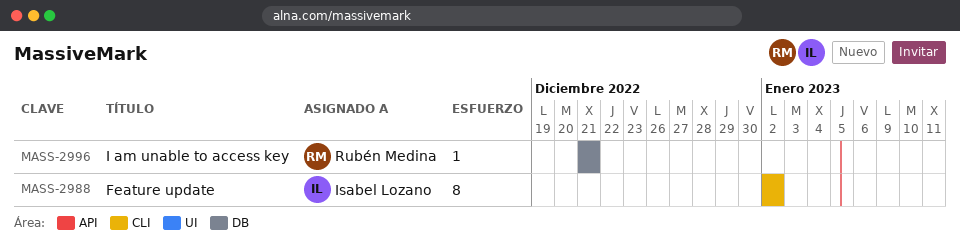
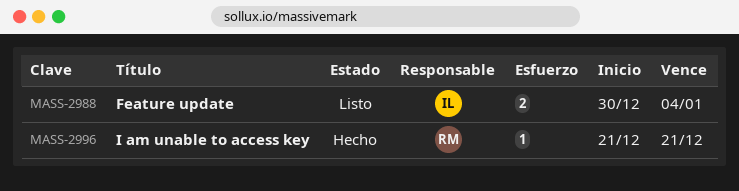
MASS-2988, estimate: 8 -> 2
MASS-2988, start: Jan 2 -> Dec 30
MASS-2988, due: Jan 2 -> Jan 4

